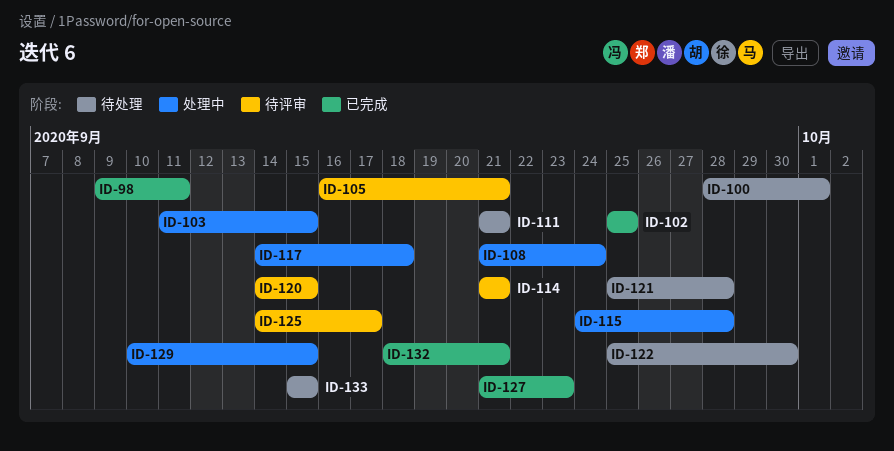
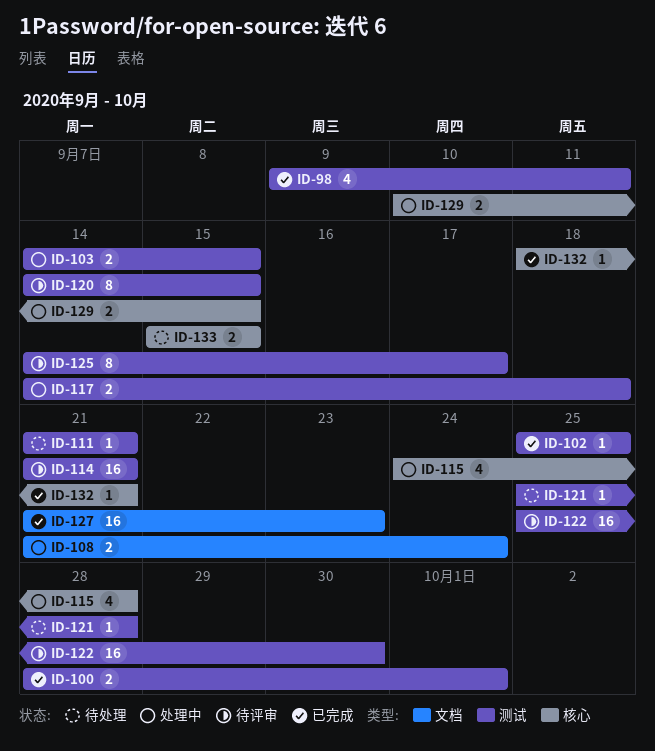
ID-100, status: 待处理 -> 已完成
ID-103, start: Sep 11 -> Sep 14
ID-105: present -> none
ID-122, status: 待处理 -> 待评审

